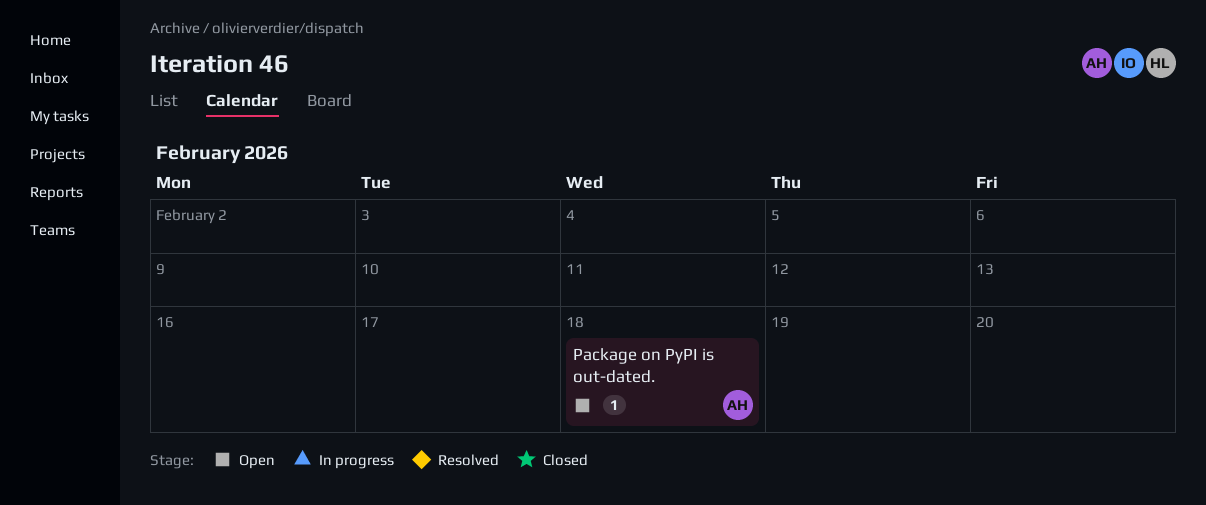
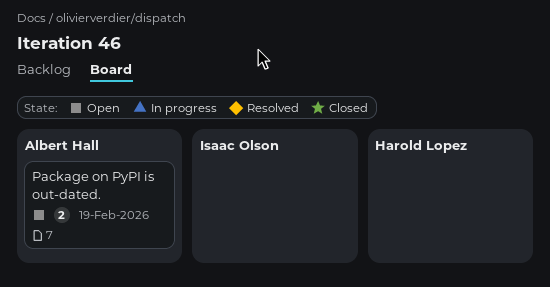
Package on PyPI is out-dated., estimate: 1 -> 2
Package on PyPI is out-dated., due: Feb 18 -> Feb 19

